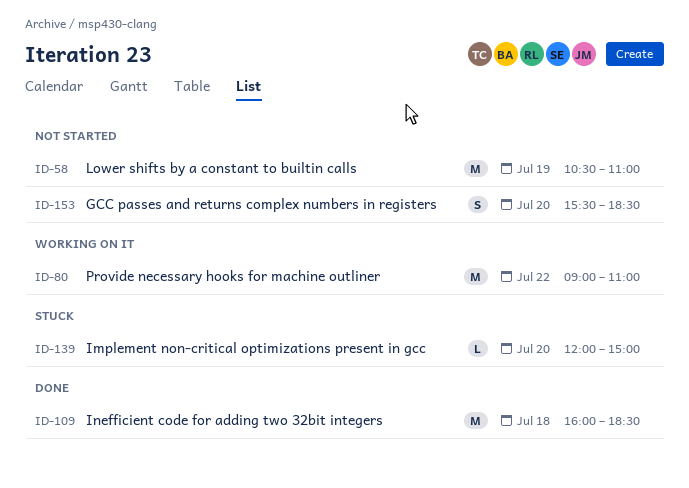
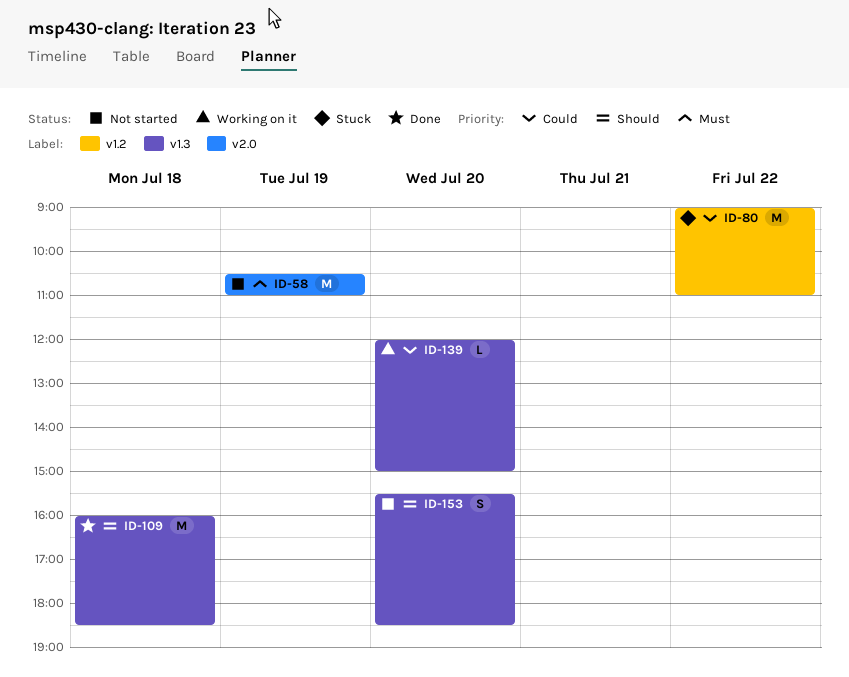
ID-80, status: Working on it -> Stuck
ID-139, status: Stuck -> Working on it

